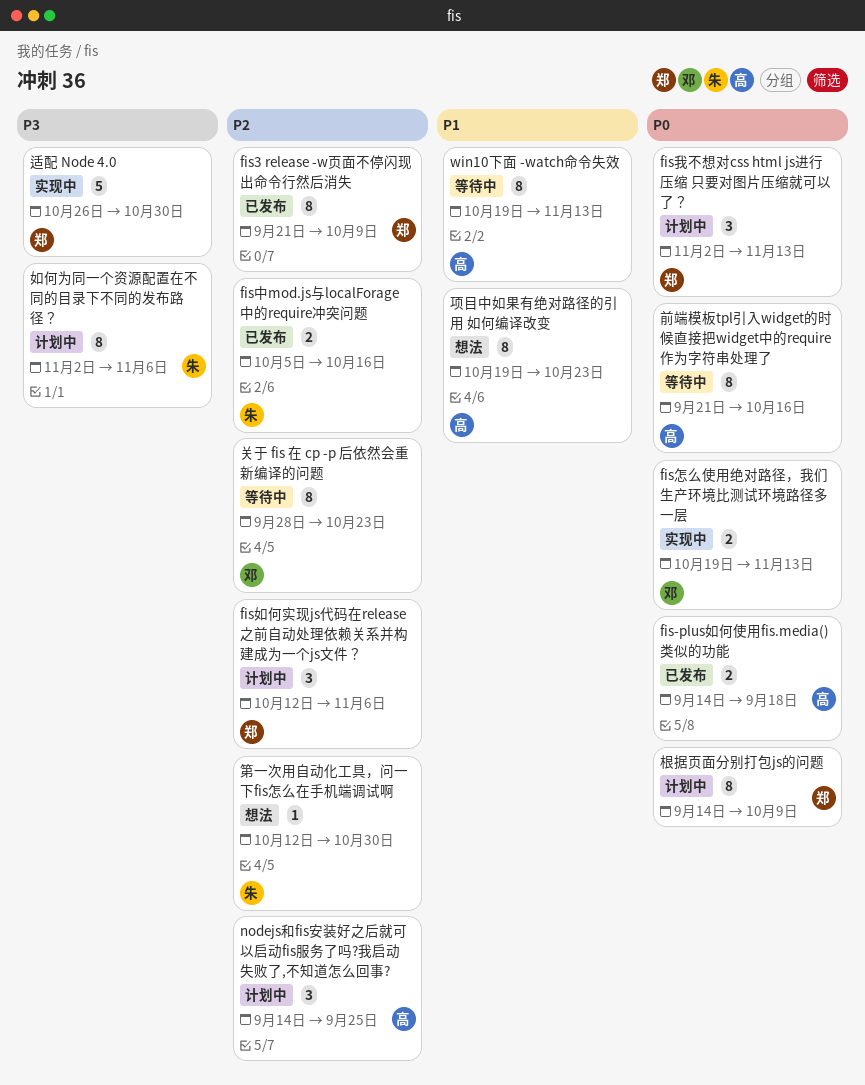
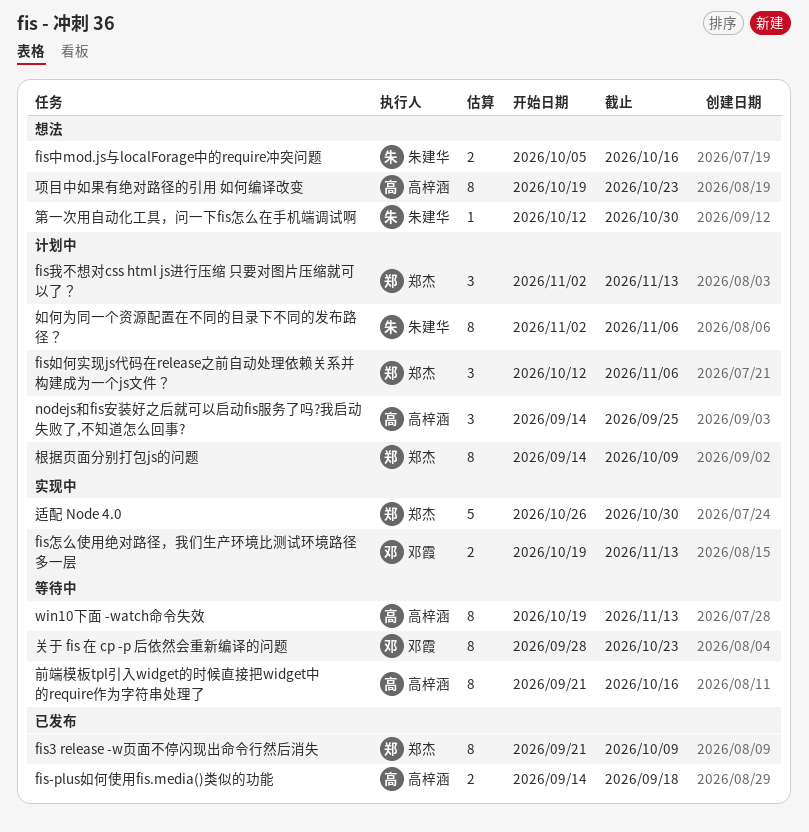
fis中mod.js与localForage中的require冲突问题, status: 已发布 -> 想法

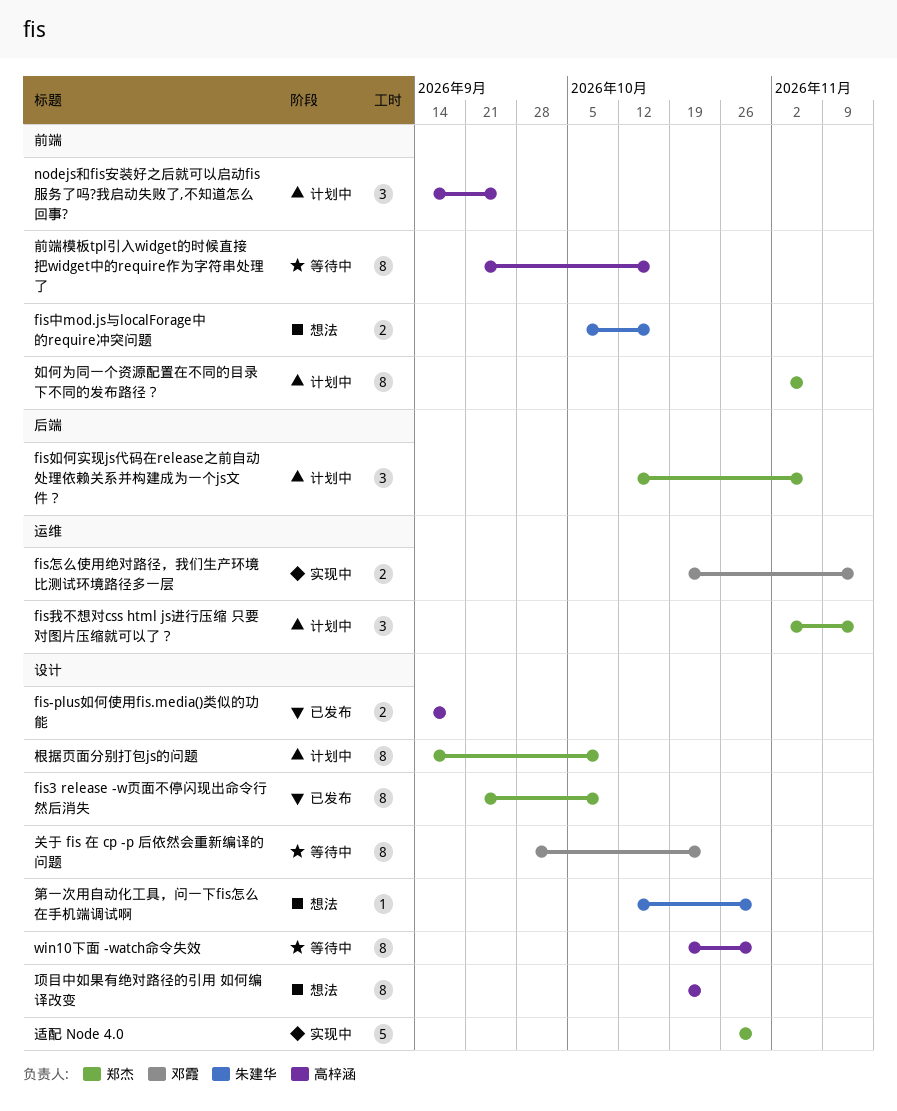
win10下面 -watch命令失效, due: Nov 13 -> Oct 30
如何为同一个资源配置在不同的目录下不同的发布路径？, owner: 朱建华 -> 郑杰

